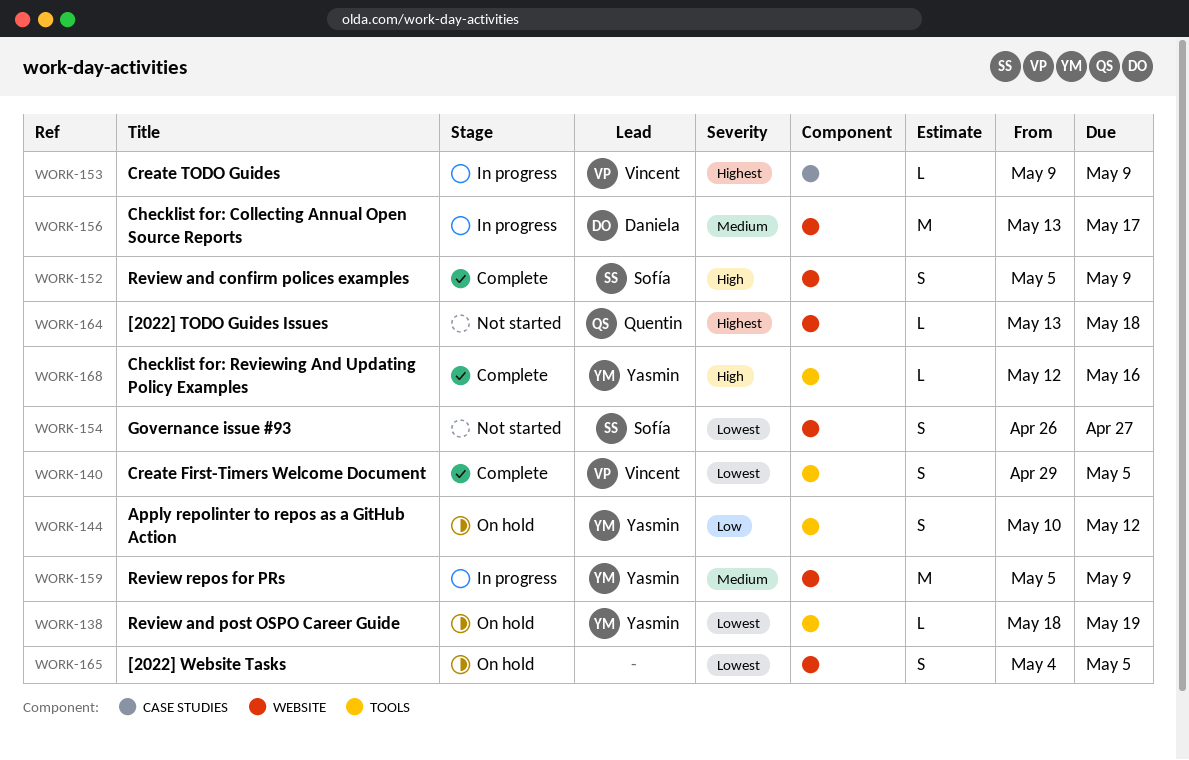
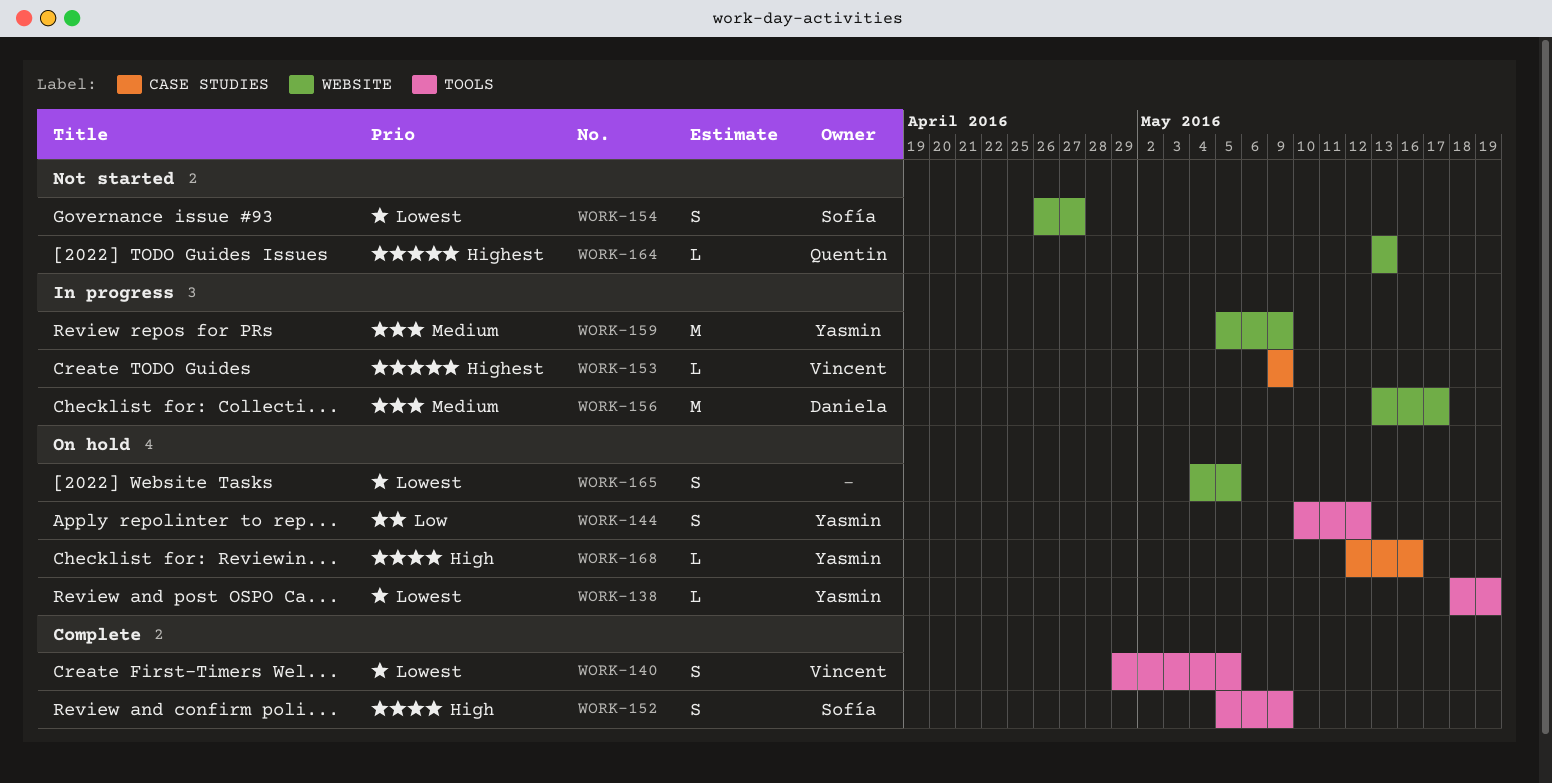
WORK-152, label: WEBSITE -> TOOLS
WORK-164, due: May 18 -> May 13
WORK-168, status: Complete -> On hold
WORK-168, label: TOOLS -> CASE STUDIES

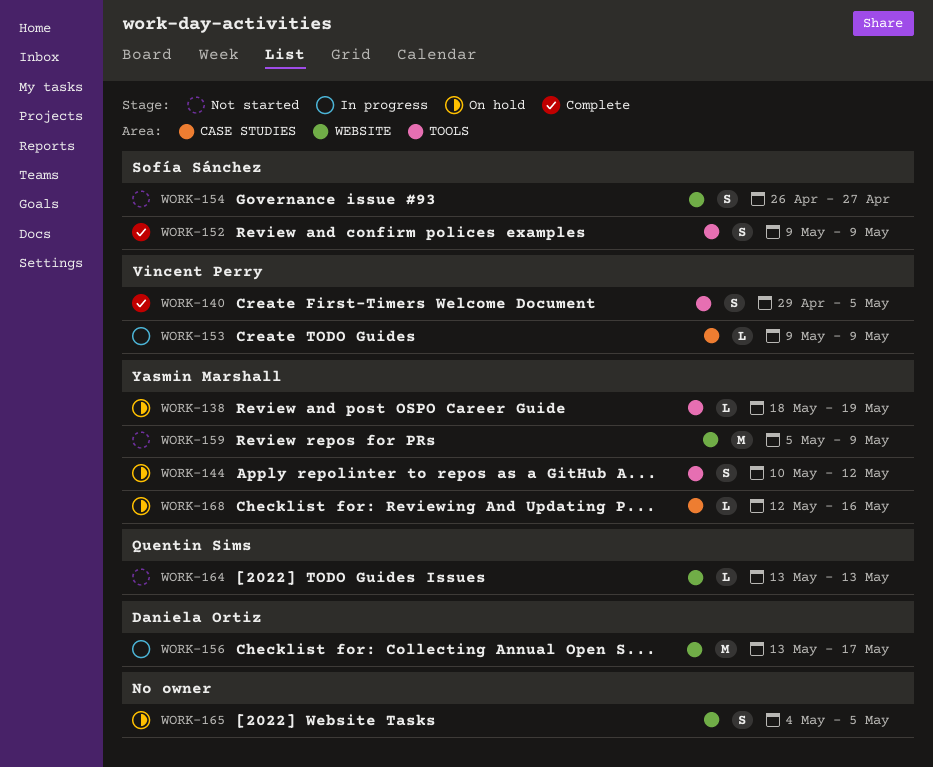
WORK-152, start: May 5 -> May 9
WORK-159, status: In progress -> Not started

